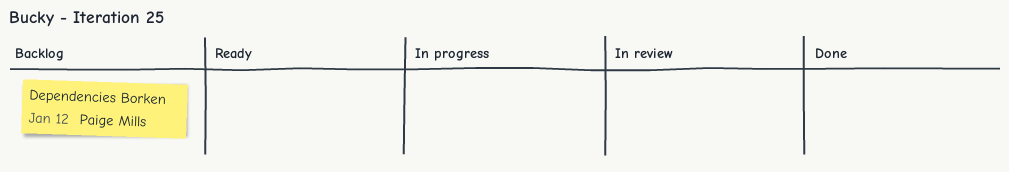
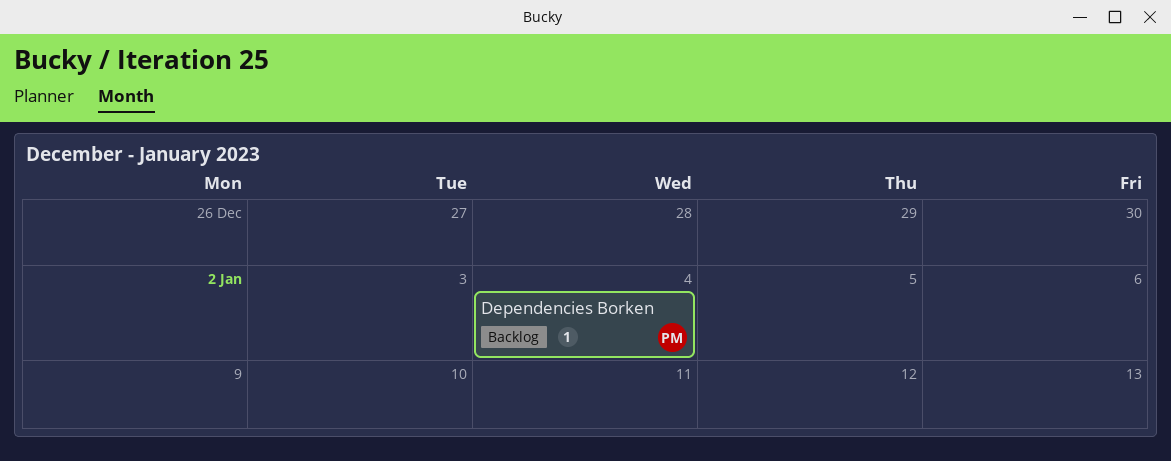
Dependencies Borken, due: Jan 12 -> Jan 4

